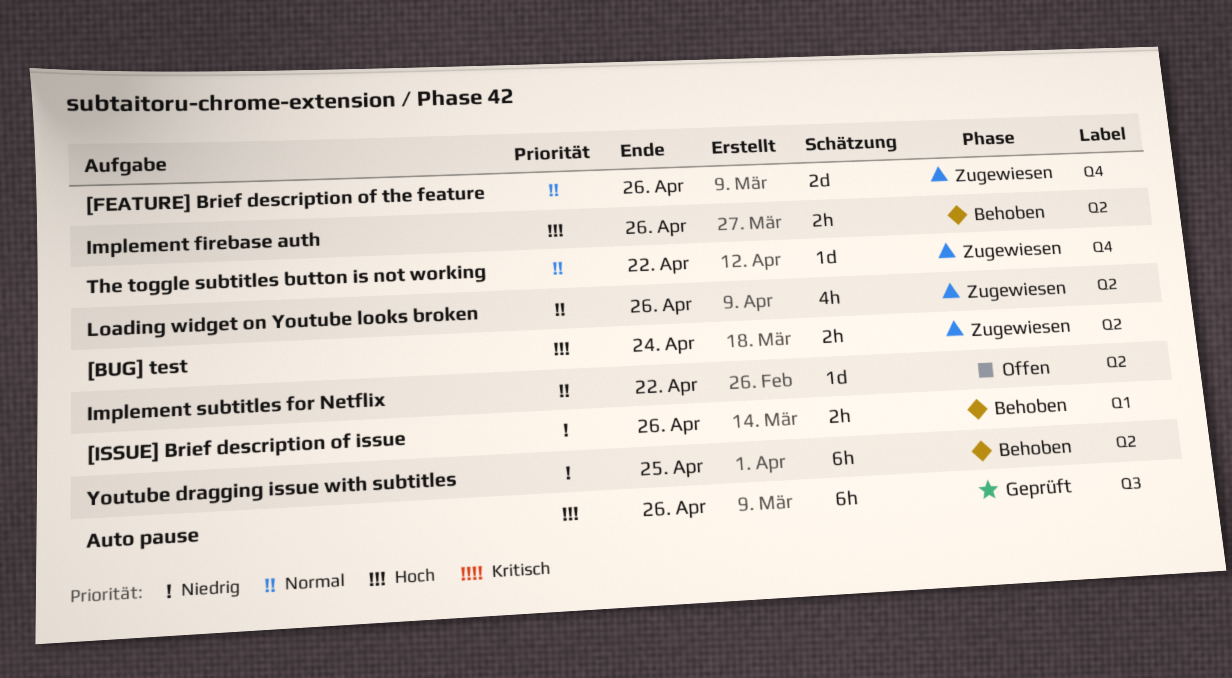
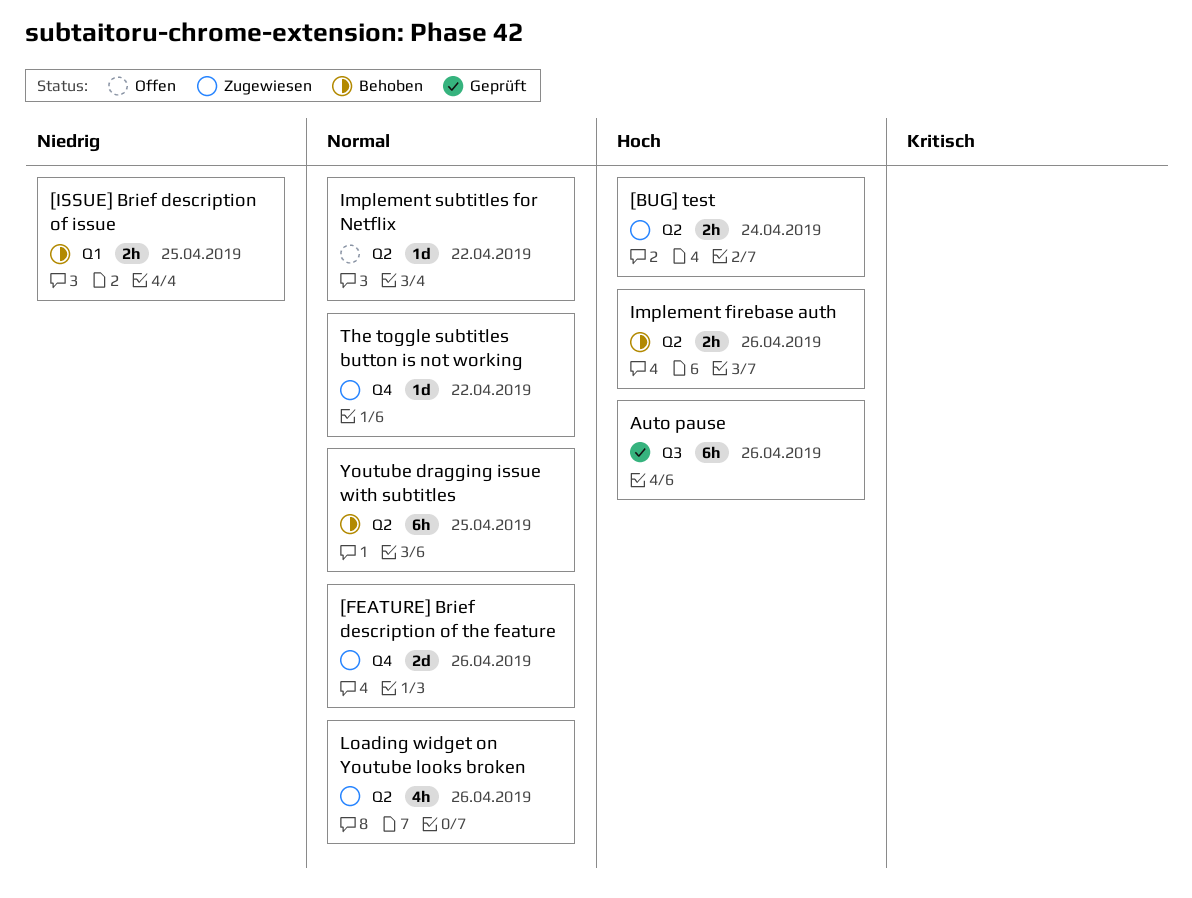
[ISSUE] Brief description of issue, due: Apr 26 -> Apr 25
Youtube dragging issue with subtitles, priority: Niedrig -> Normal

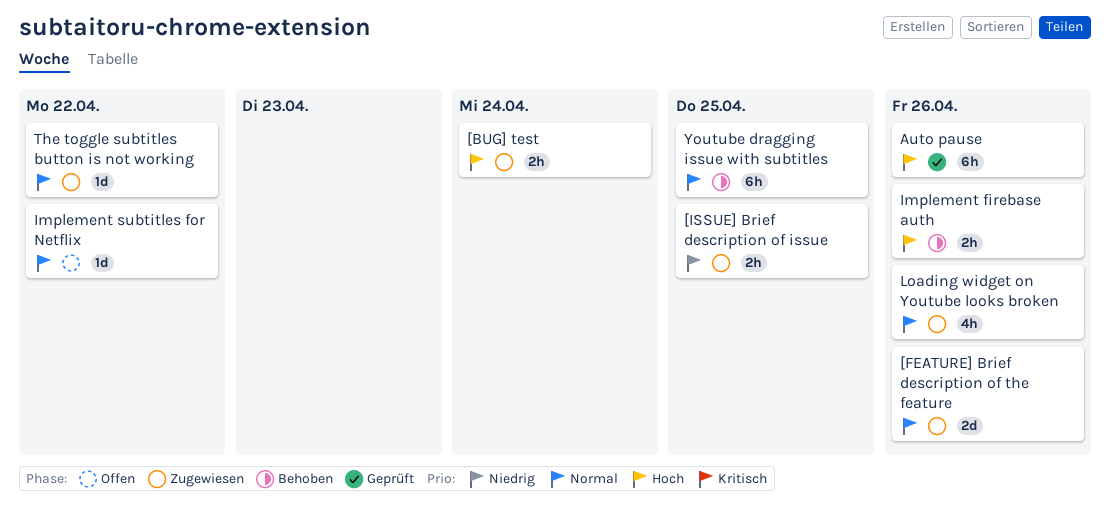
[ISSUE] Brief description of issue, status: Behoben -> Zugewiesen

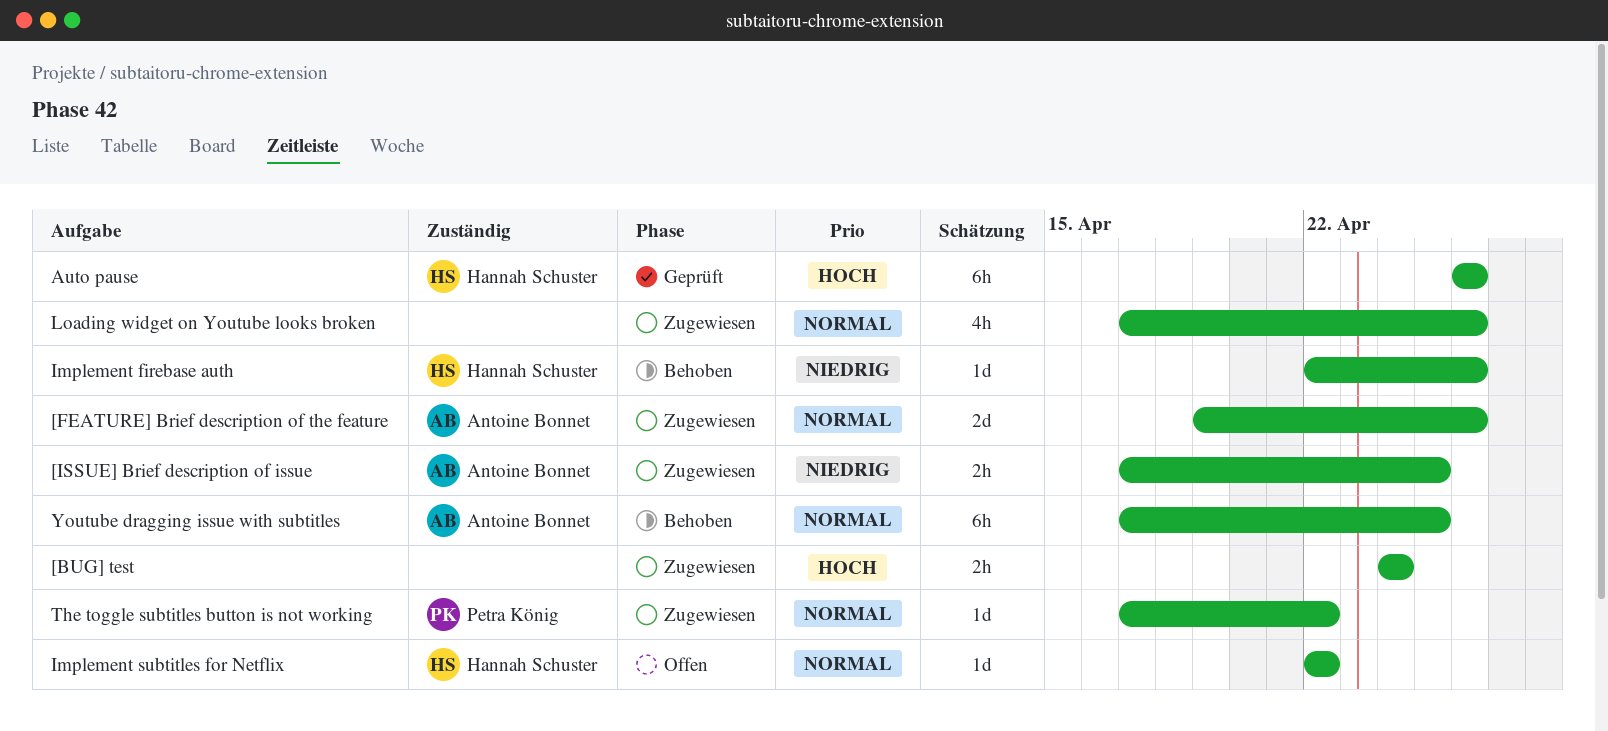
Implement firebase auth, priority: Hoch -> Niedrig
Implement firebase auth, estimate: 2h -> 1d

